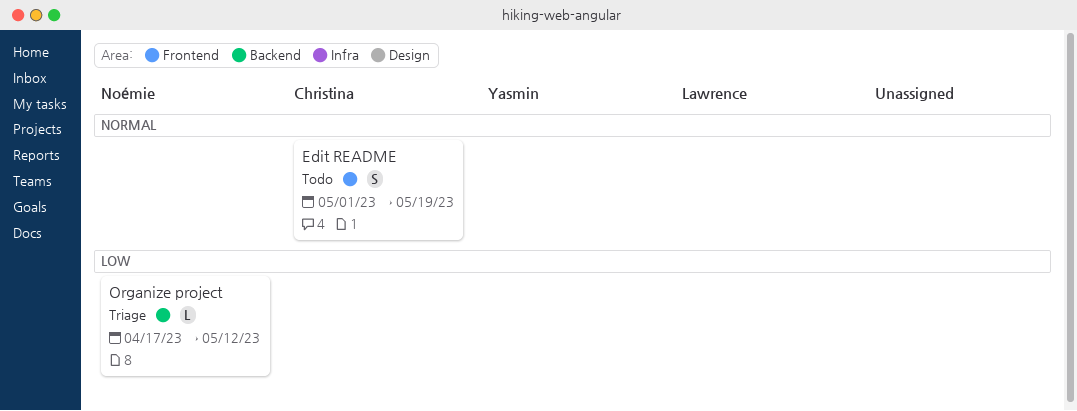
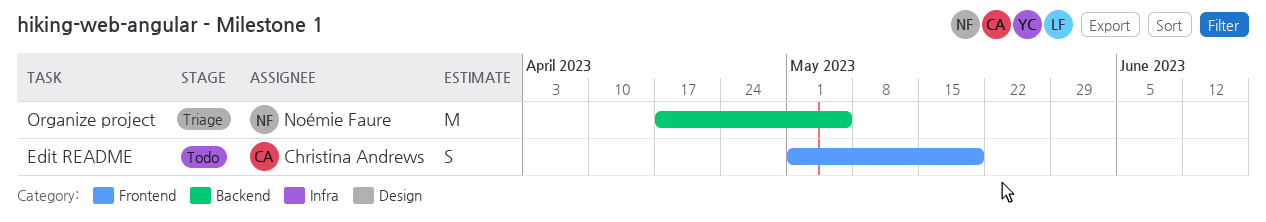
Organize project, estimate: L -> M
Organize project, due: May 12 -> May 5

